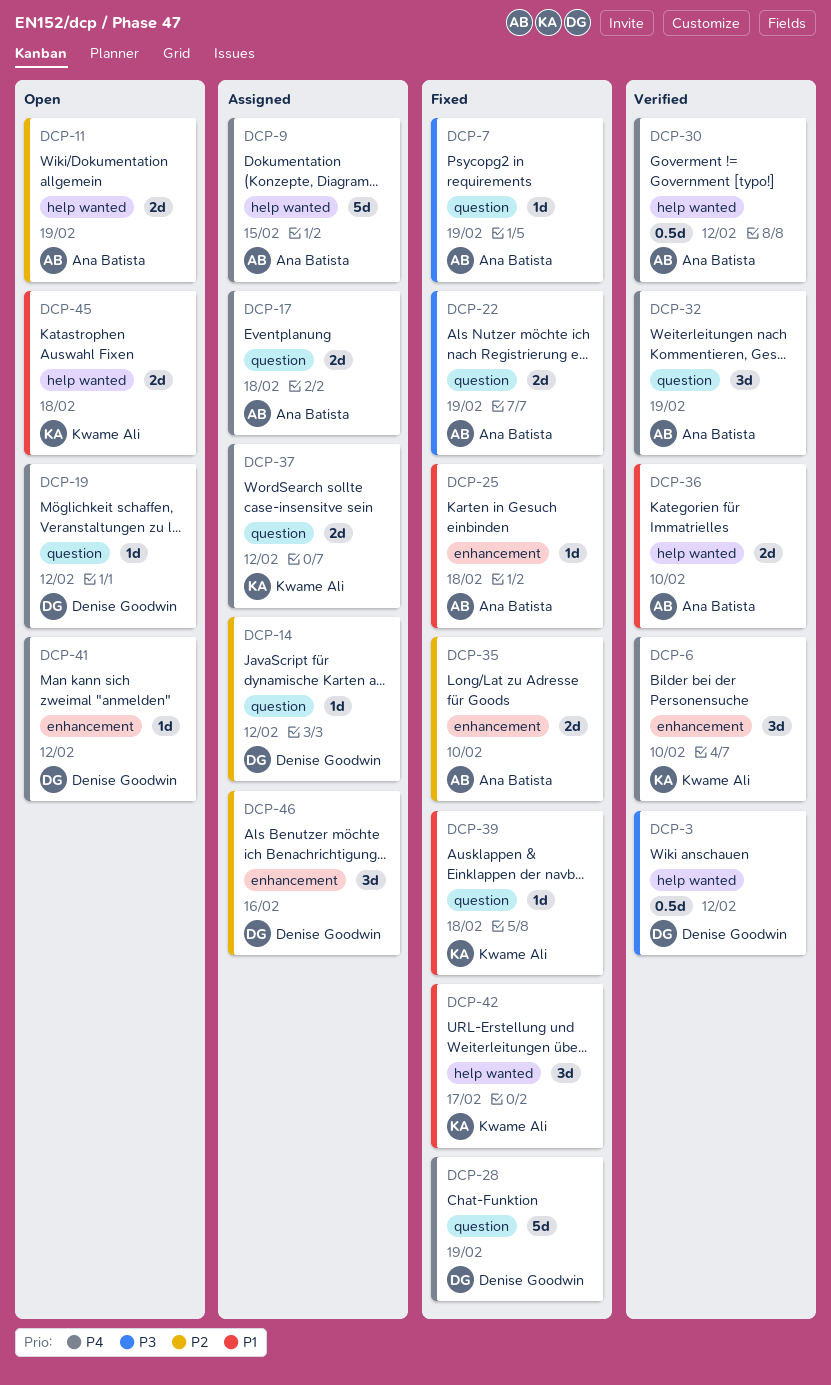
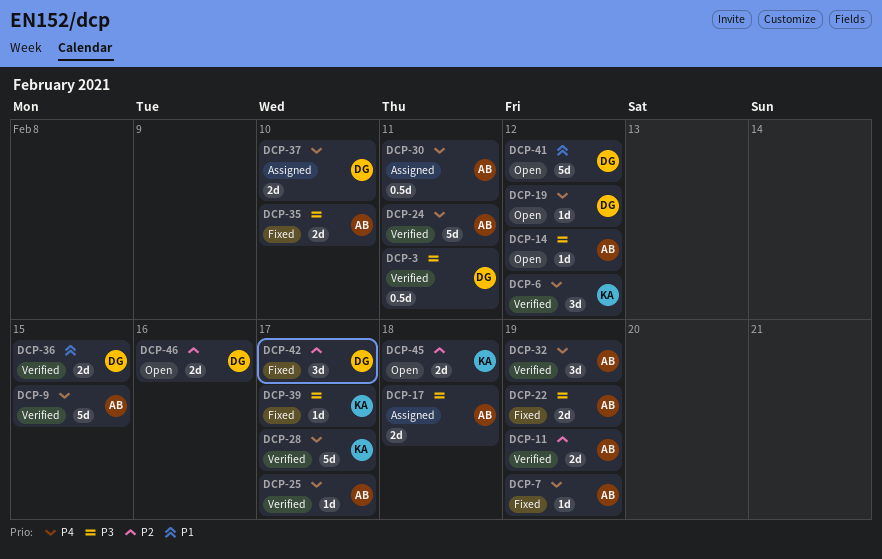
DCP-3, due: Feb 12 -> Feb 11
DCP-6, due: Feb 10 -> Feb 12
DCP-7, priority: P3 -> P4
DCP-9, status: Assigned -> Verified
DCP-11, status: Open -> Verified
DCP-14, status: Assigned -> Open
DCP-14, owner: Denise Goodwin -> Ana Batista
DCP-14, priority: P2 -> P3
DCP-17, priority: P4 -> P3
DCP-24: none -> present
DCP-25, status: Fixed -> Verified
DCP-25, priority: P1 -> P4
DCP-25, due: Feb 18 -> Feb 17
DCP-28, status: Fixed -> Verified
DCP-28, owner: Denise Goodwin -> Kwame Ali
DCP-28, due: Feb 19 -> Feb 17
DCP-30, status: Verified -> Assigned
DCP-30, due: Feb 12 -> Feb 11
DCP-35, priority: P2 -> P3
DCP-36, owner: Ana Batista -> Denise Goodwin
DCP-36, due: Feb 10 -> Feb 15
DCP-37, owner: Kwame Ali -> Denise Goodwin
DCP-37, due: Feb 12 -> Feb 10
DCP-39, priority: P1 -> P3
DCP-39, due: Feb 18 -> Feb 17
DCP-41, priority: P4 -> P1
DCP-41, estimate: 1d -> 5d
DCP-42, owner: Kwame Ali -> Denise Goodwin
DCP-42, priority: P1 -> P2
DCP-45, priority: P1 -> P2
DCP-46, status: Assigned -> Open
DCP-46, estimate: 3d -> 2d

